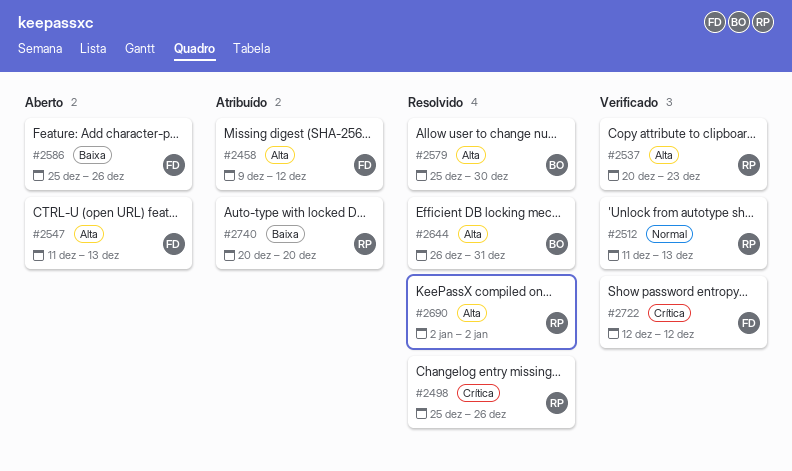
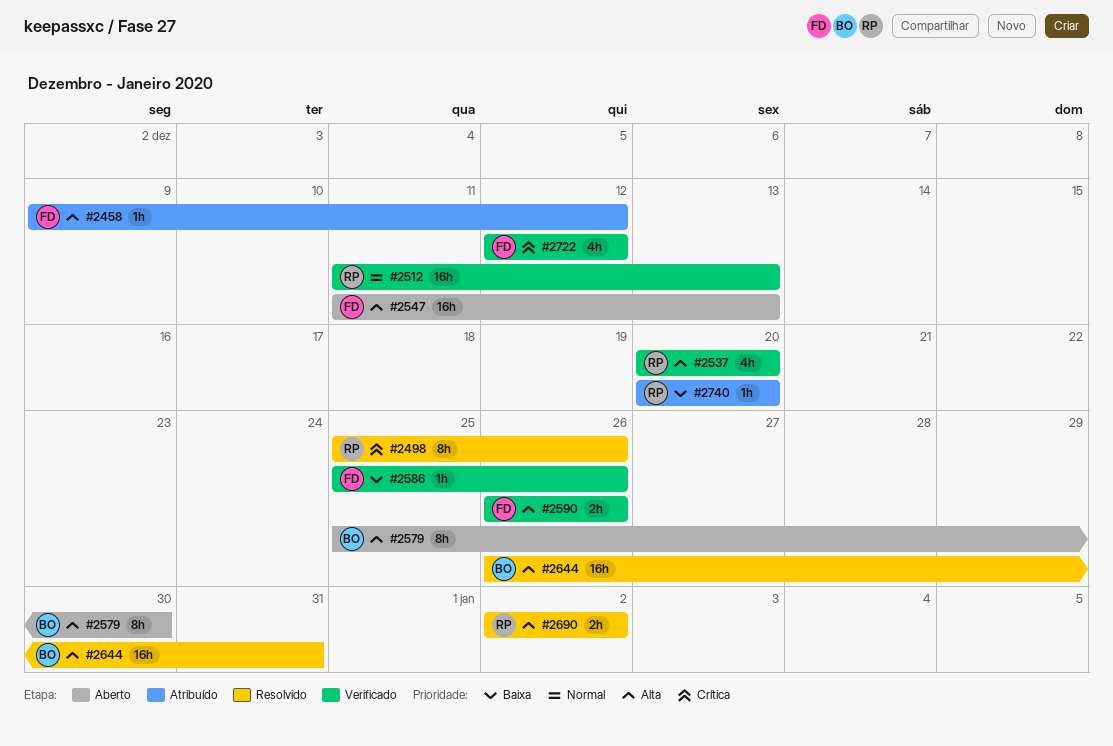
#2537, due: Dec 23 -> Dec 20
#2579, status: Resolvido -> Aberto
#2586, status: Aberto -> Verificado
#2590: none -> present

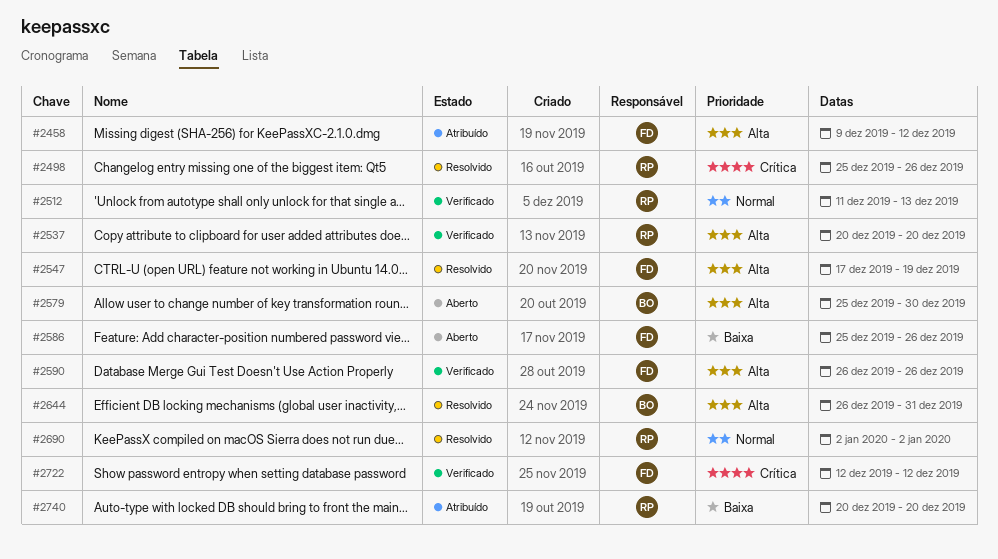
#2547, status: Aberto -> Resolvido
#2547, start: Dec 11 -> Dec 17
#2547, due: Dec 13 -> Dec 19
#2586, status: Verificado -> Aberto
#2690, priority: Alta -> Normal

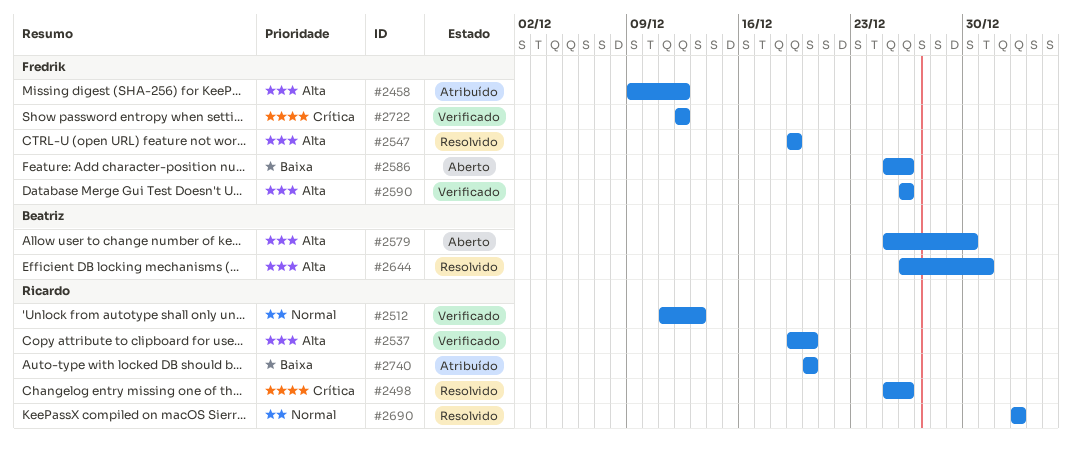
#2537, start: Dec 20 -> Dec 19
#2547, start: Dec 17 -> Dec 19

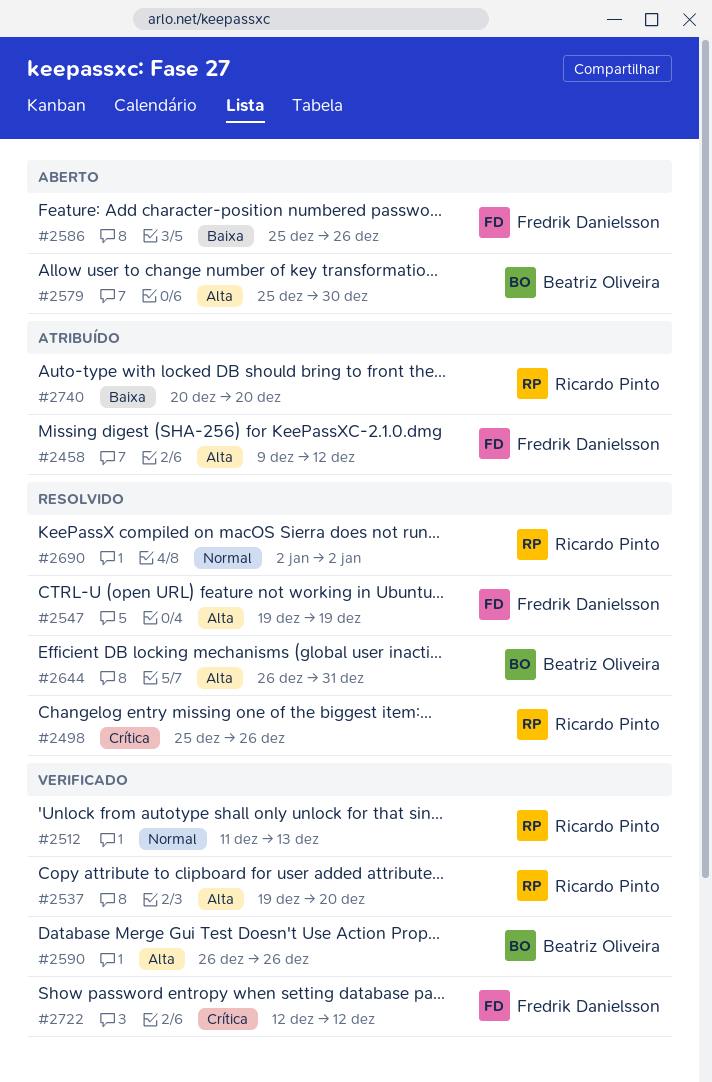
#2590, owner: Fredrik Danielsson -> Beatriz Oliveira

